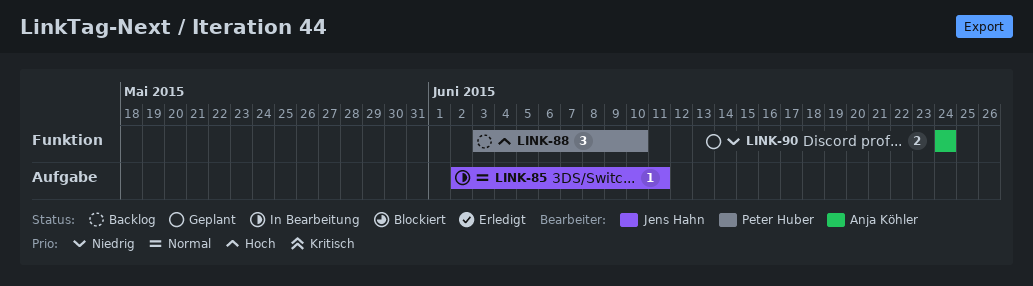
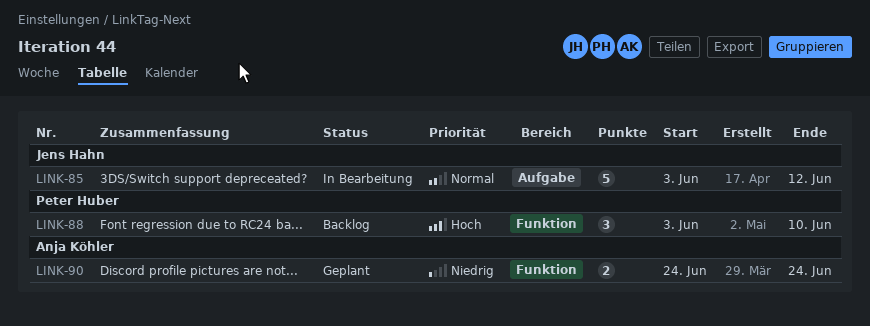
LINK-85, estimate: 1 -> 5
LINK-85, start: Jun 2 -> Jun 3
LINK-85, due: Jun 11 -> Jun 12

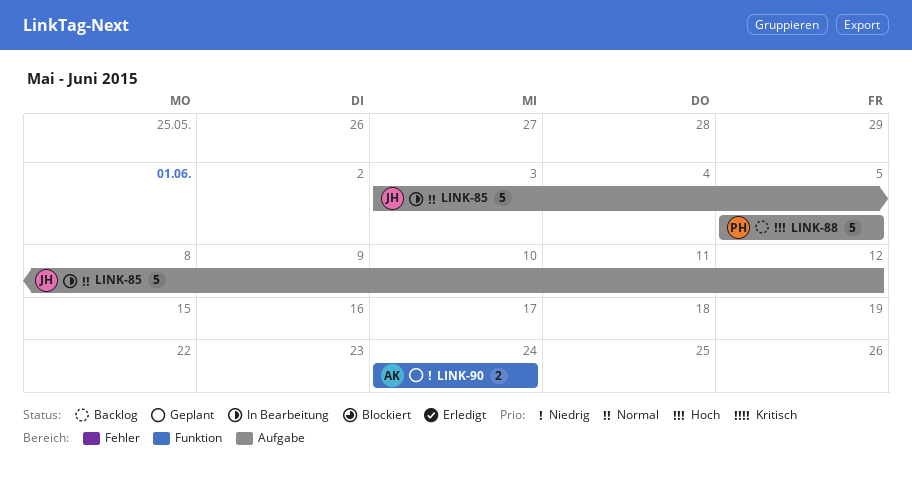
LINK-88, label: Funktion -> Aufgabe
LINK-88, estimate: 3 -> 5
LINK-88, start: Jun 3 -> Jun 5
LINK-88, due: Jun 10 -> Jun 5

